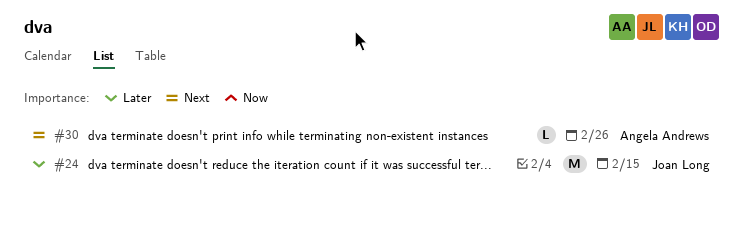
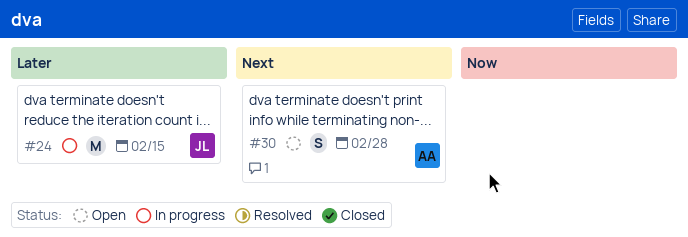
#30, estimate: L -> S
#30, due: Feb 26 -> Feb 28

